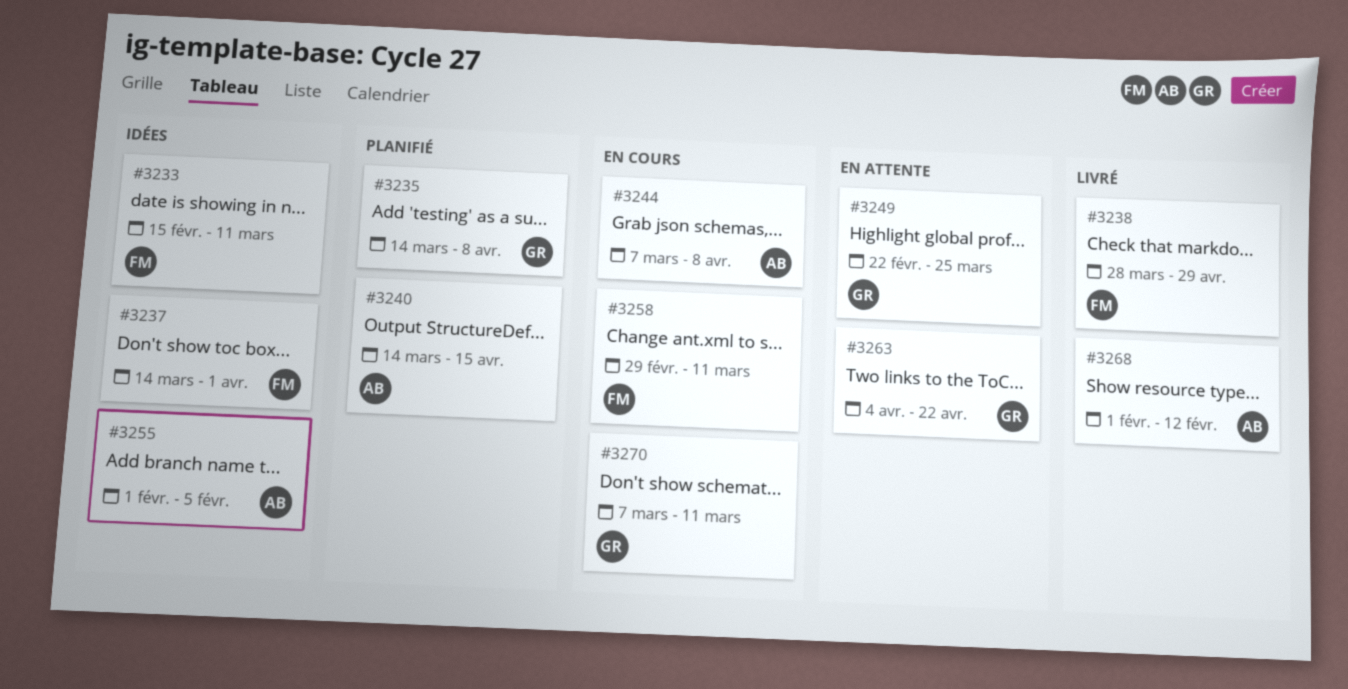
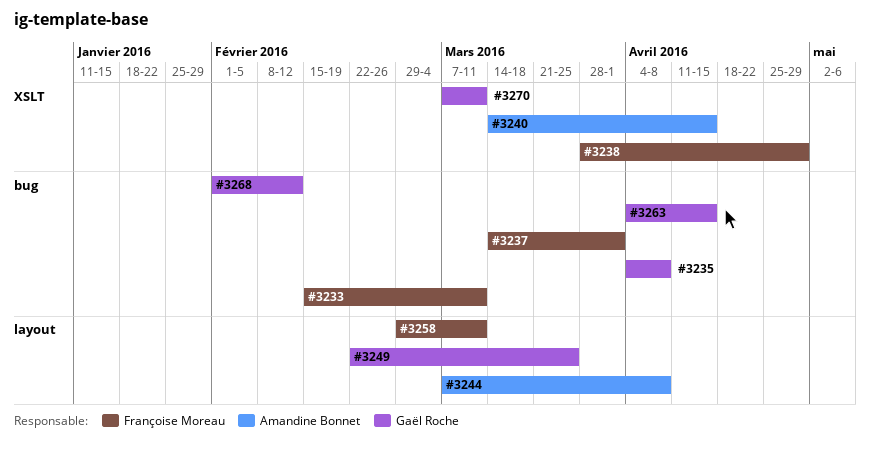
#3235, start: Mar 14 -> Apr 4
#3255: present -> none
#3263, due: Apr 22 -> Apr 15
#3268, owner: Amandine Bonnet -> Gaël Roche

